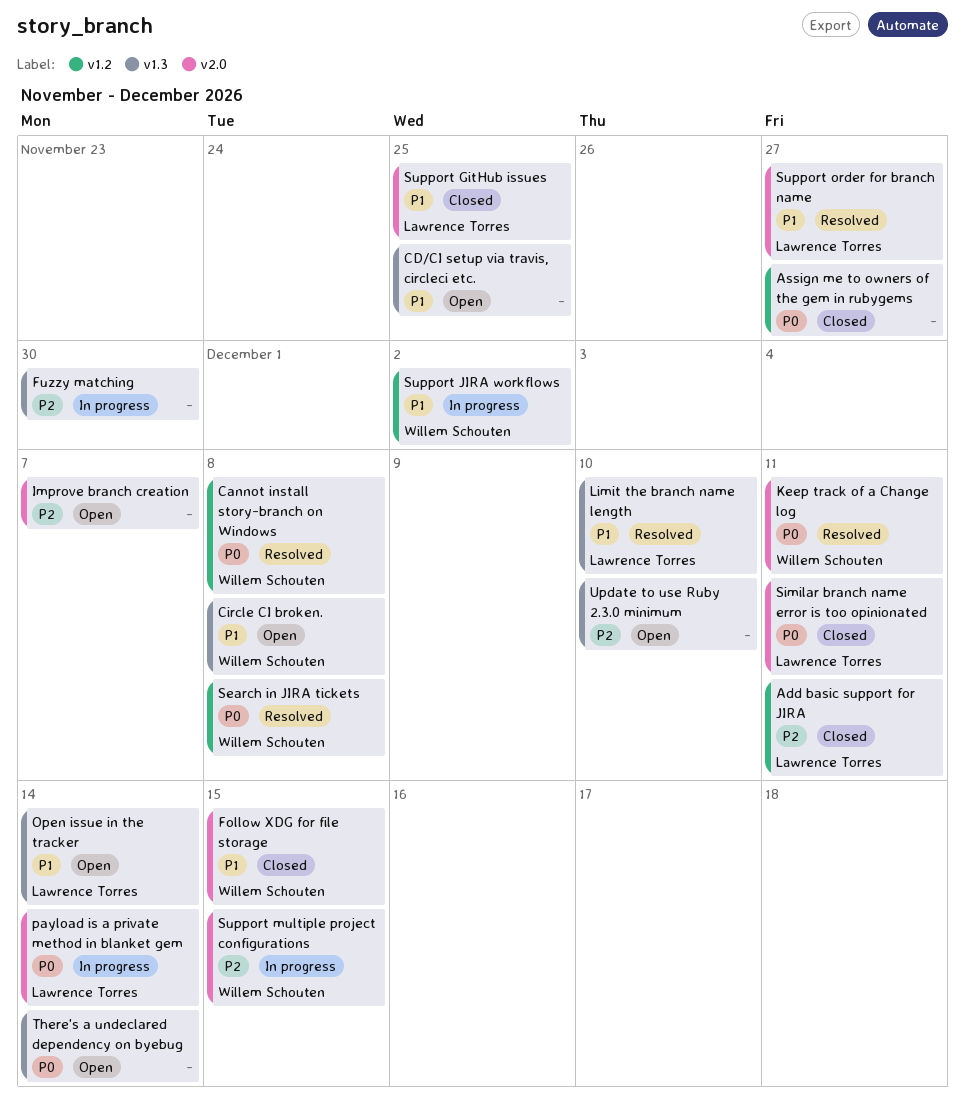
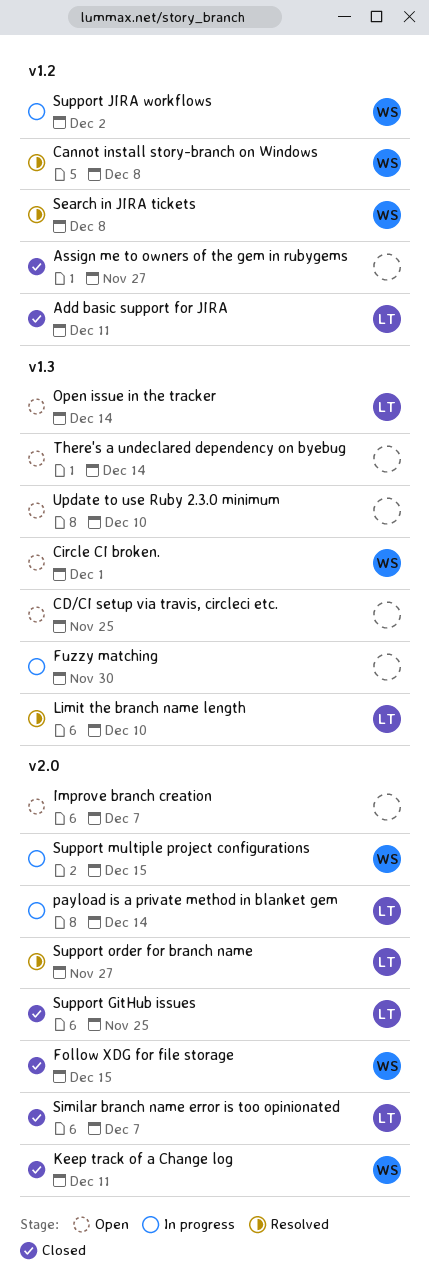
Circle CI broken., due: Dec 8 -> Dec 1
Keep track of a Change log, status: Resolved -> Closed
Similar branch name error is too opinionated, due: Dec 11 -> Dec 7

